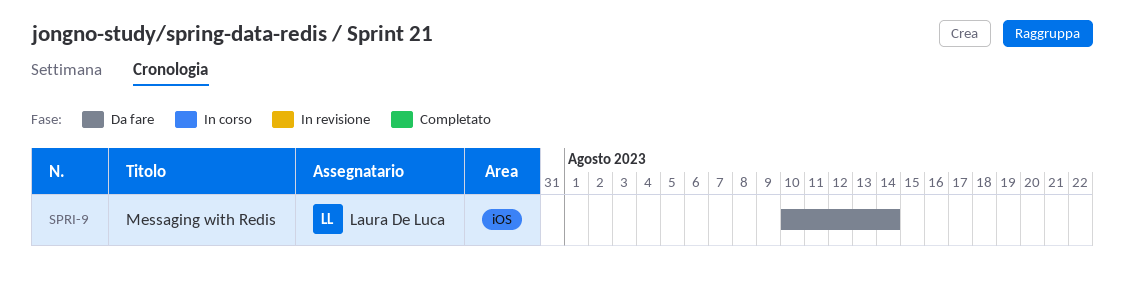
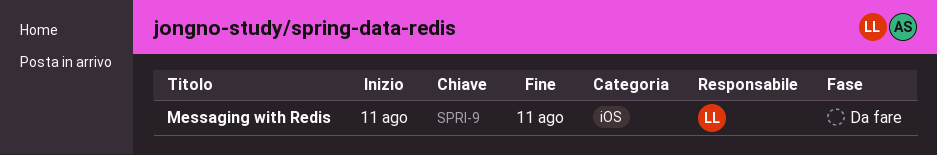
SPRI-9, start: Aug 10 -> Aug 11
SPRI-9, due: Aug 14 -> Aug 11

